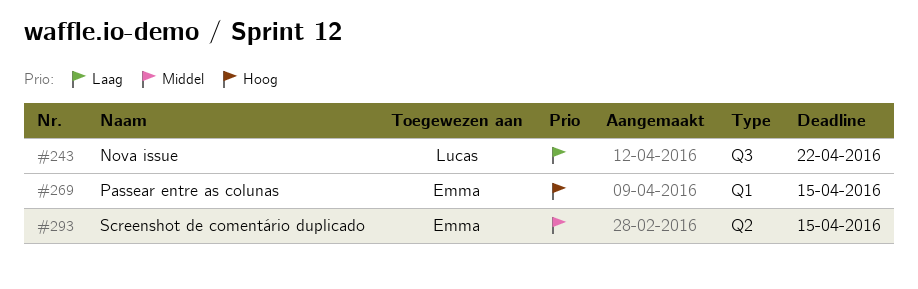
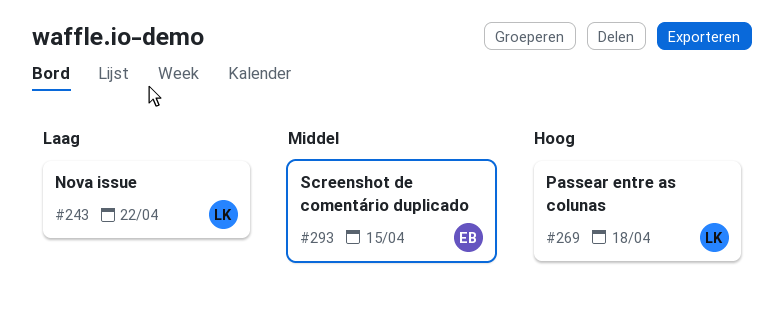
#269, owner: Emma -> Lucas
#269, due: Apr 15 -> Apr 18

